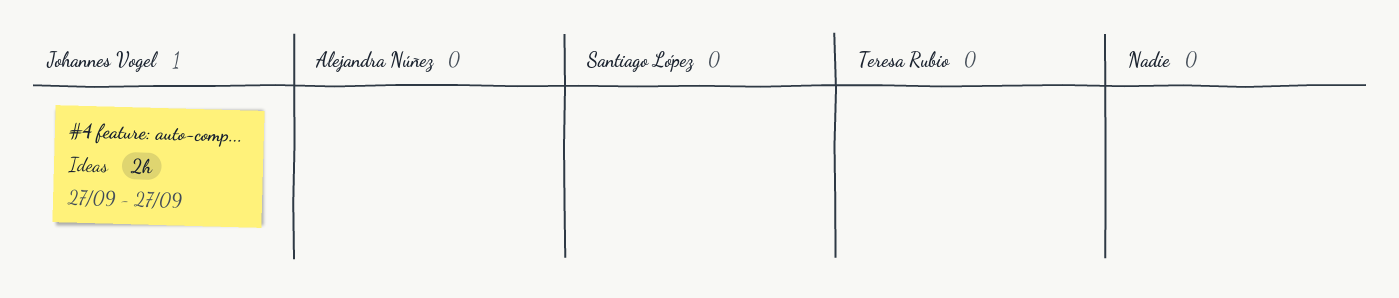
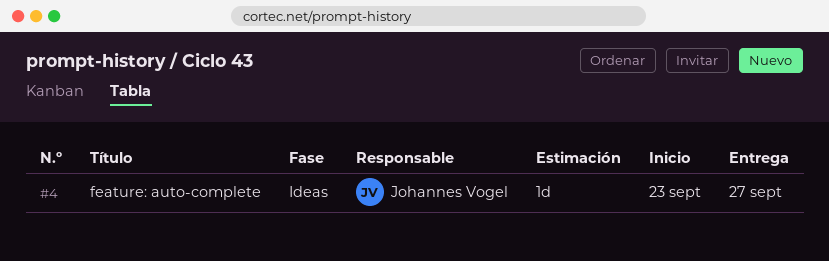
#4, estimate: 2h -> 1d
#4, start: Sep 27 -> Sep 23

